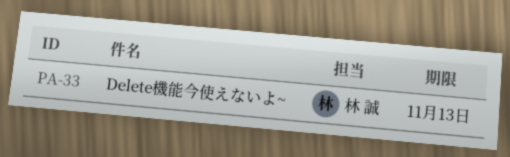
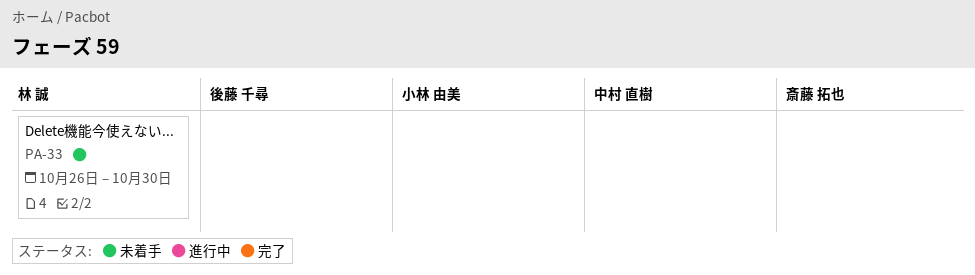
PA-33, due: Nov 13 -> Oct 30

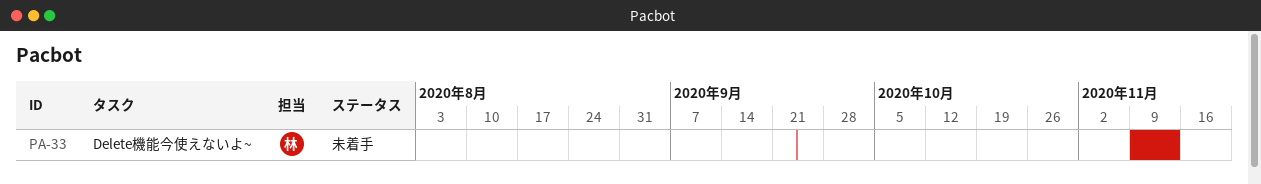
PA-33, start: Oct 26 -> Nov 9
PA-33, due: Oct 30 -> Nov 13

